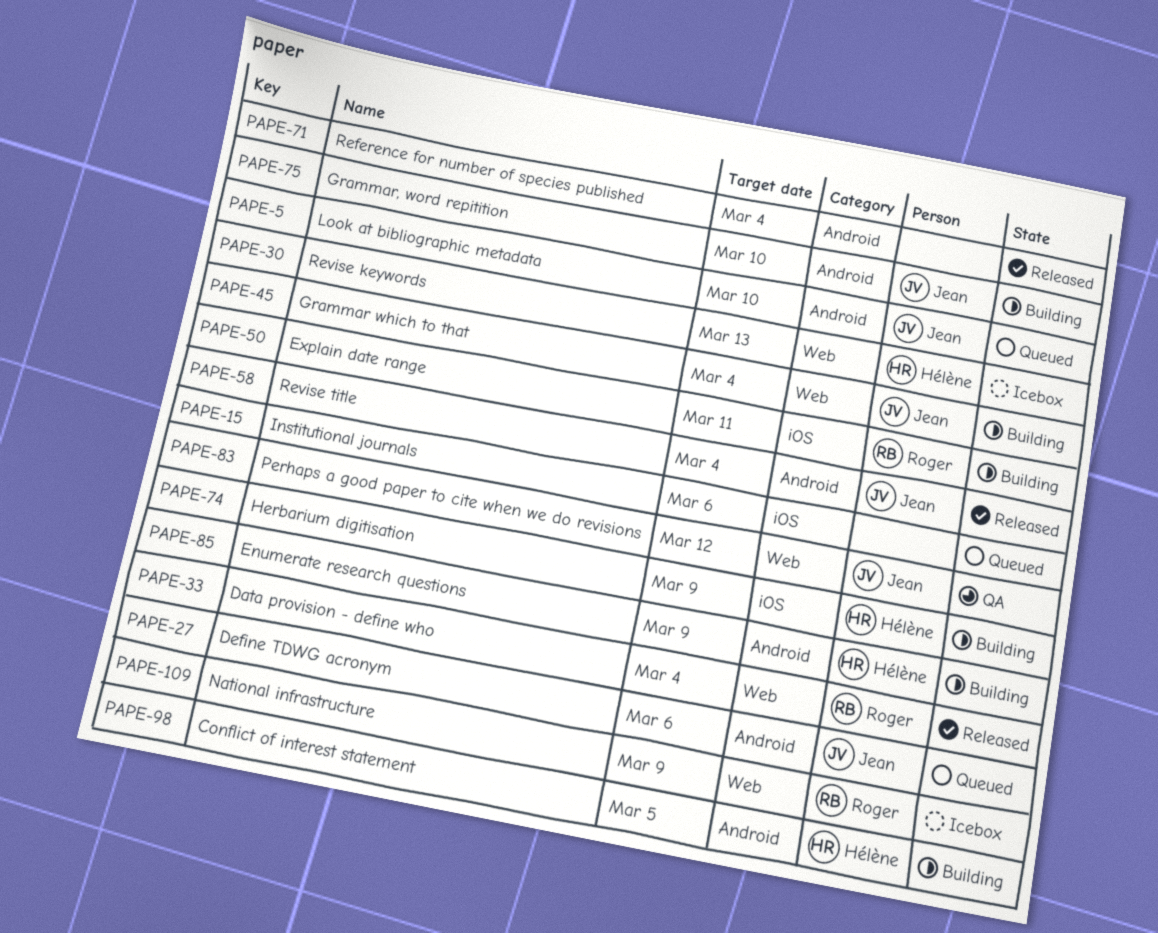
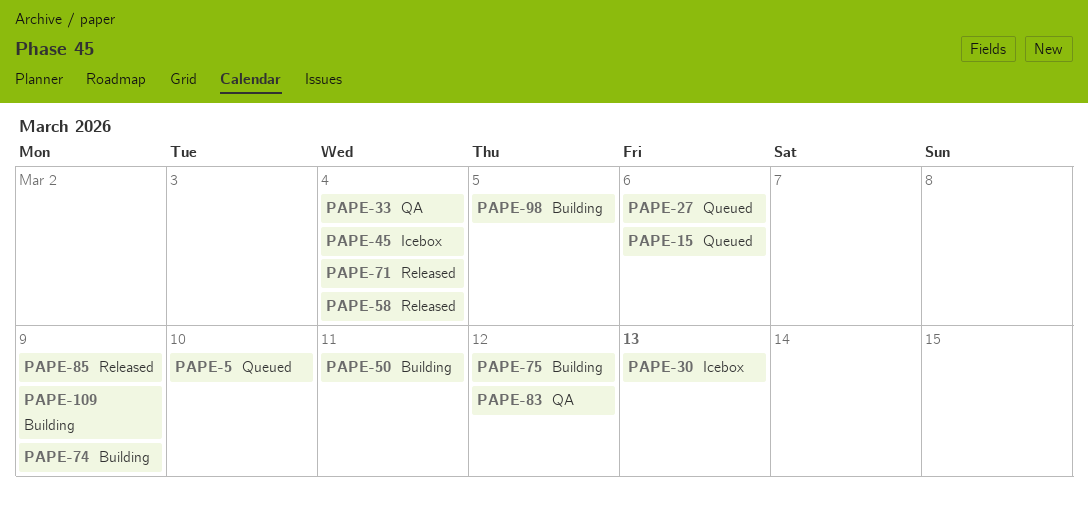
PAPE-33, status: Released -> QA
PAPE-45, status: Building -> Icebox
PAPE-75, due: Mar 10 -> Mar 12
PAPE-85, status: Building -> Released
PAPE-109, status: Icebox -> Building

